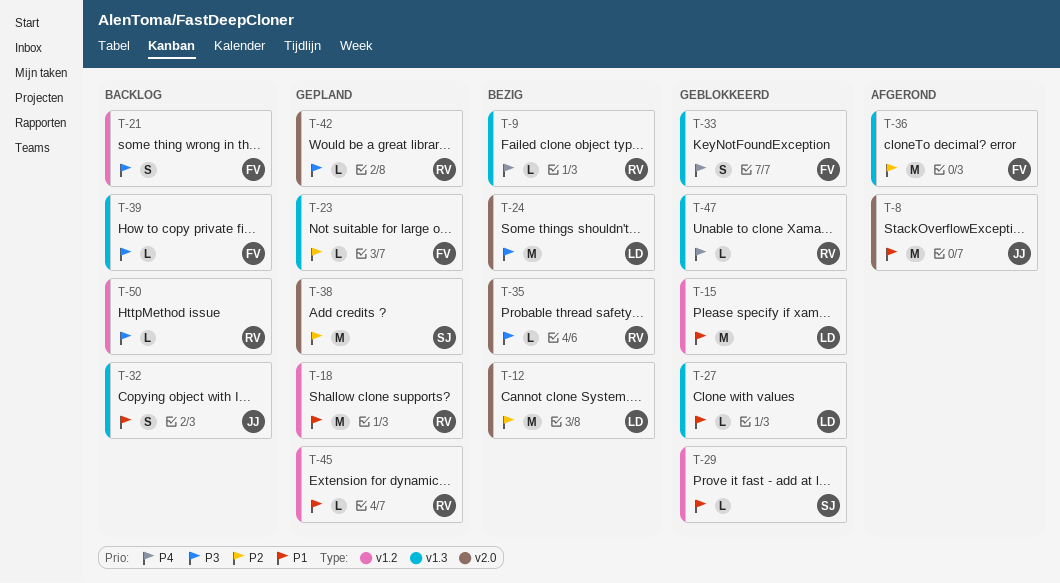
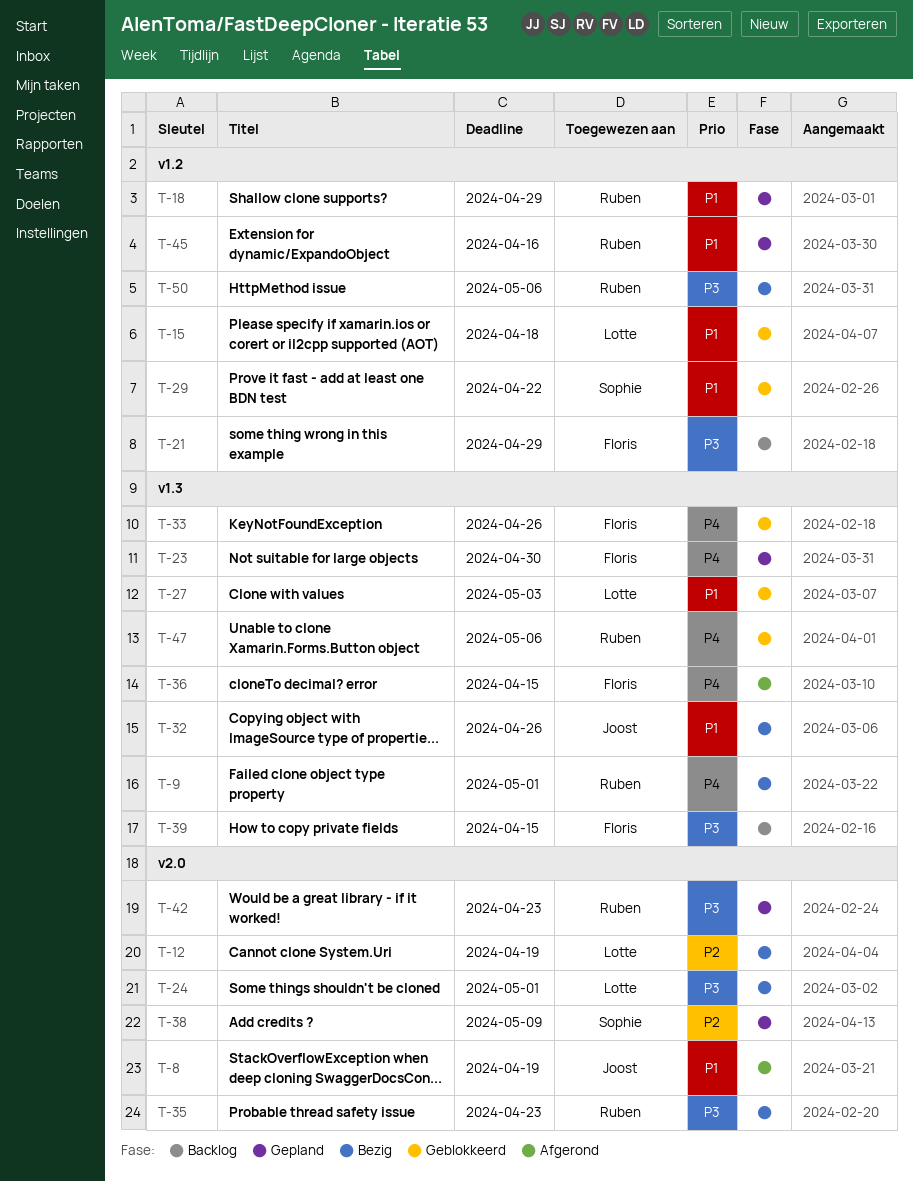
T-23, priority: P2 -> P4
T-32, status: Backlog -> Bezig
T-36, priority: P2 -> P4
T-50, status: Backlog -> Bezig

